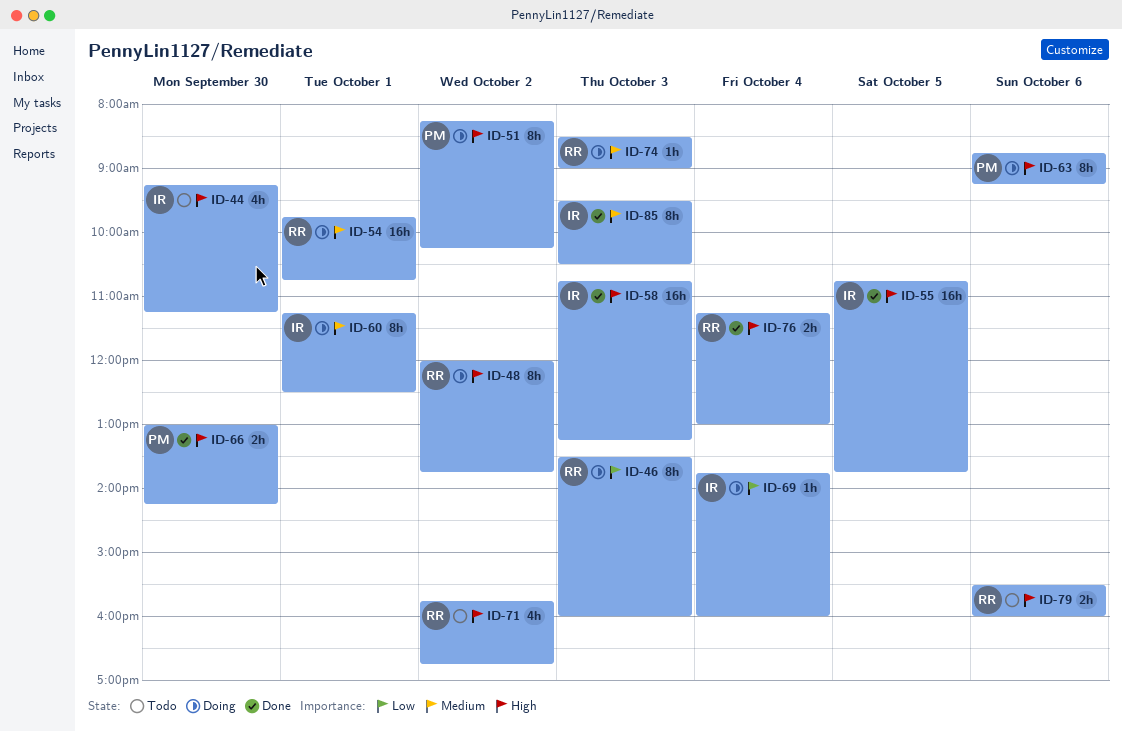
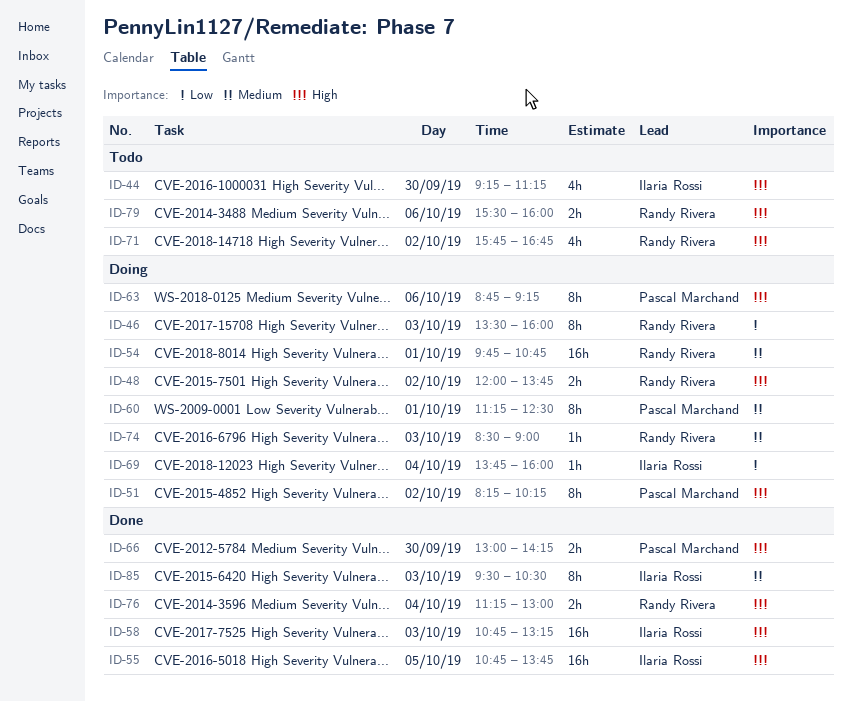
ID-48, estimate: 8h -> 2h
ID-60, owner: Ilaria Rossi -> Pascal Marchand

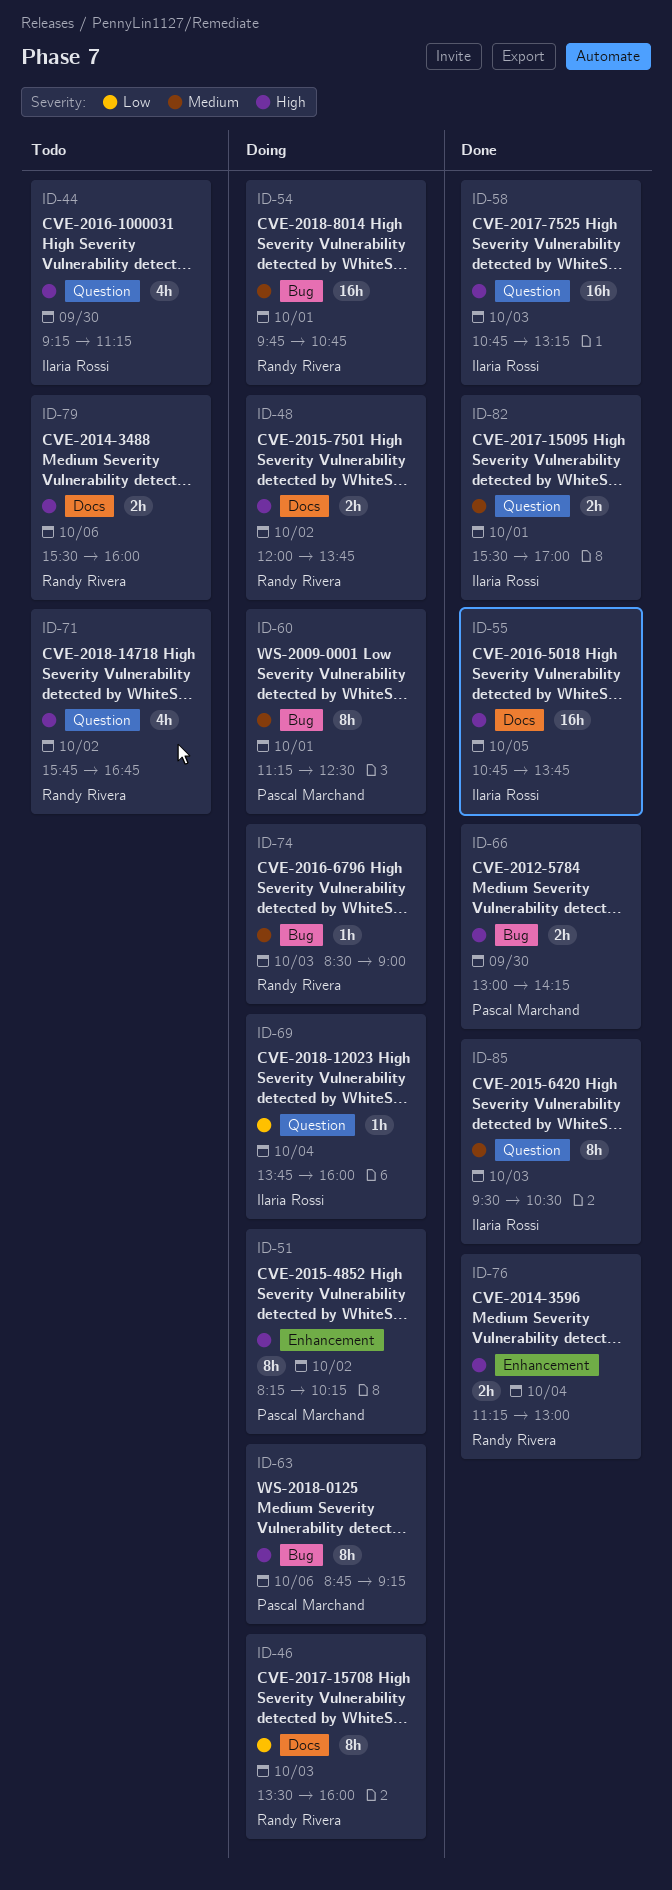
ID-82: none -> present

